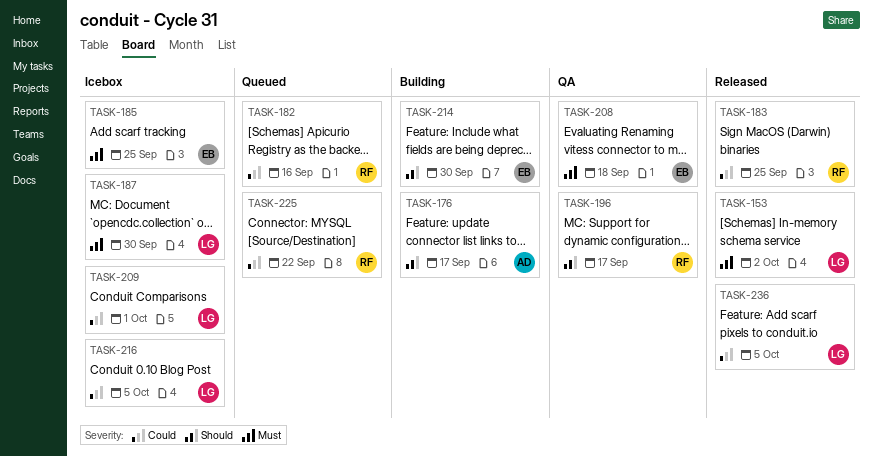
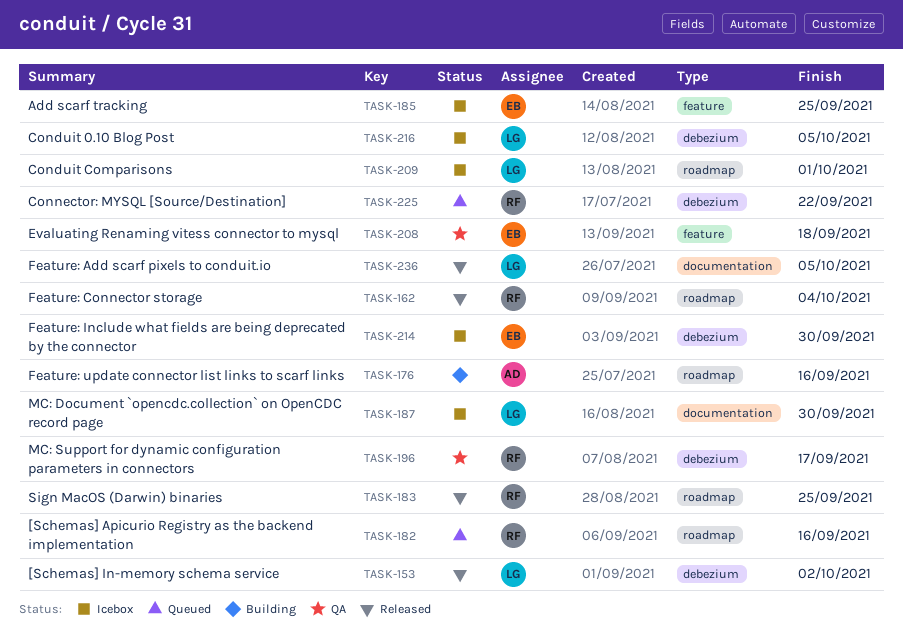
TASK-162: none -> present
TASK-176, due: Sep 17 -> Sep 16
TASK-214, status: Building -> Icebox

